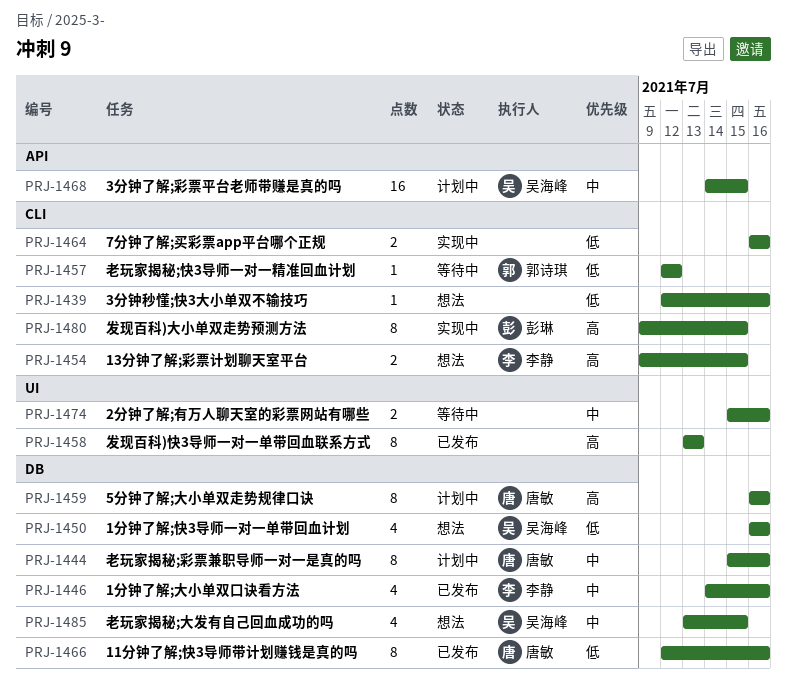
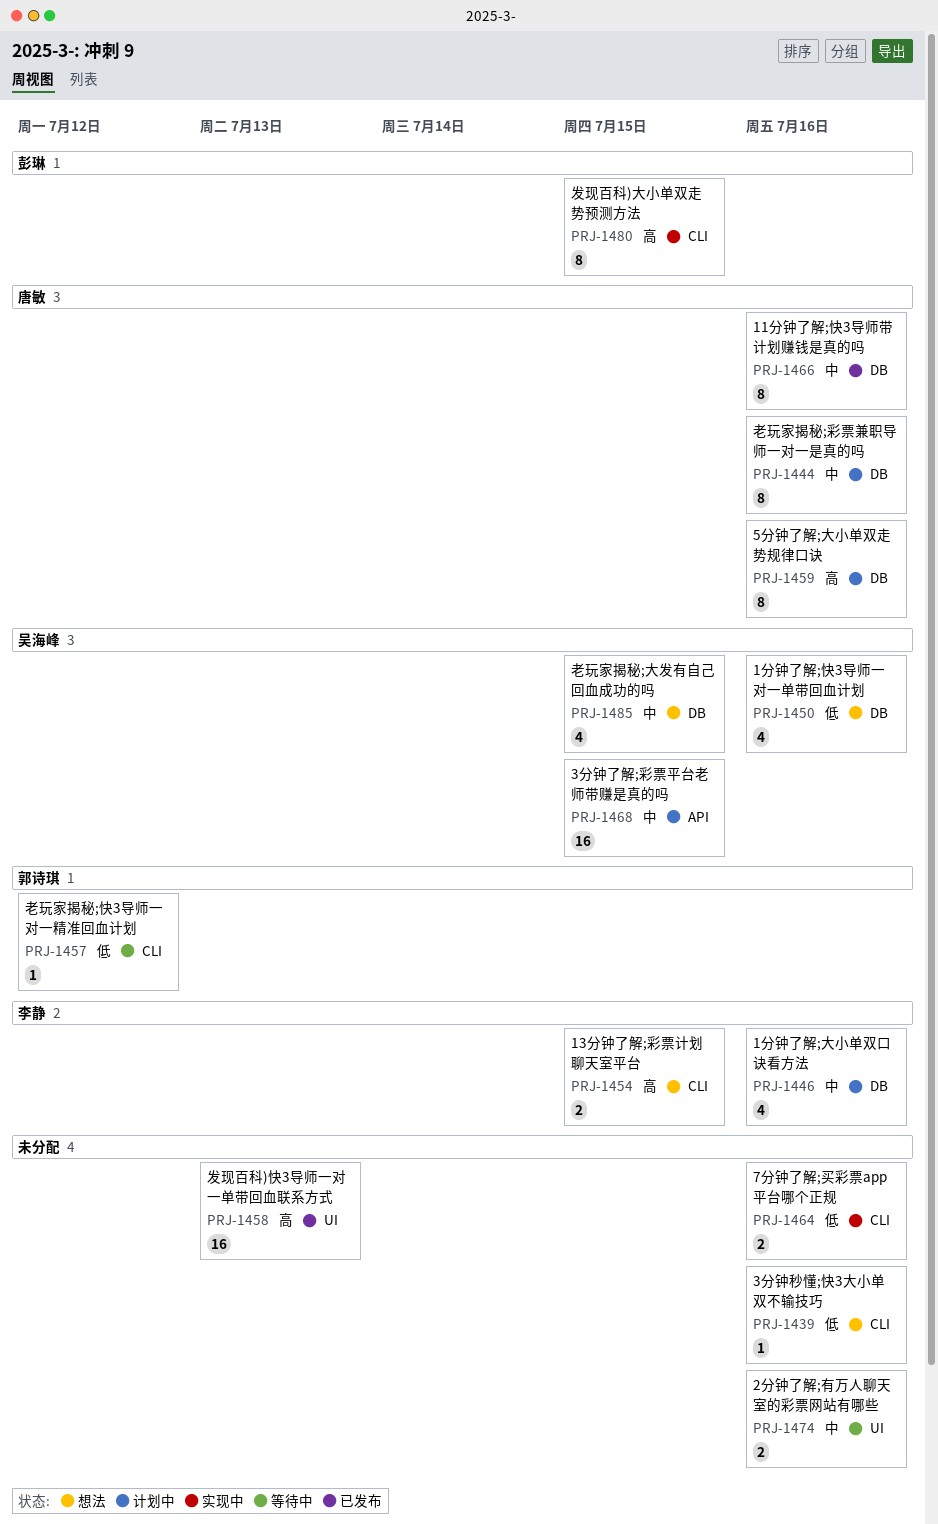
PRJ-1446, status: 已发布 -> 计划中
PRJ-1458, estimate: 8 -> 16
PRJ-1466, priority: 低 -> 中

